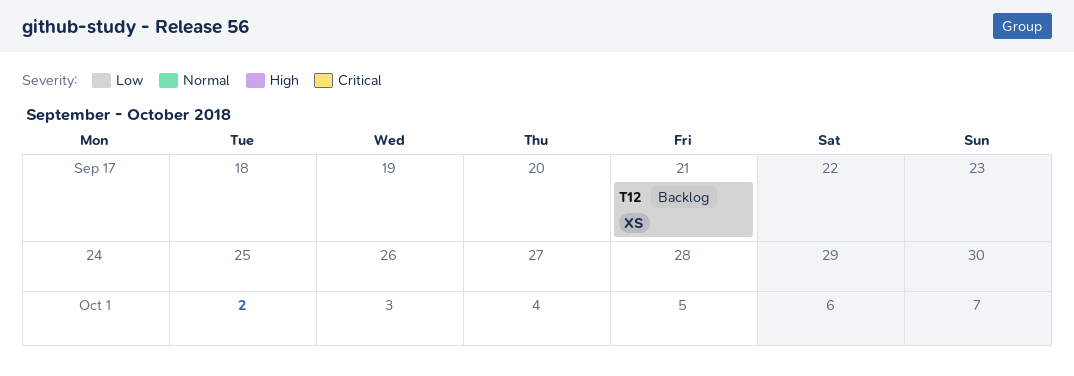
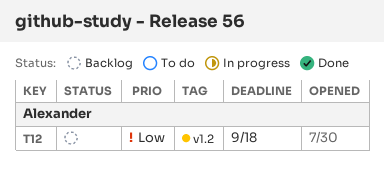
T12, due: Sep 21 -> Sep 18

